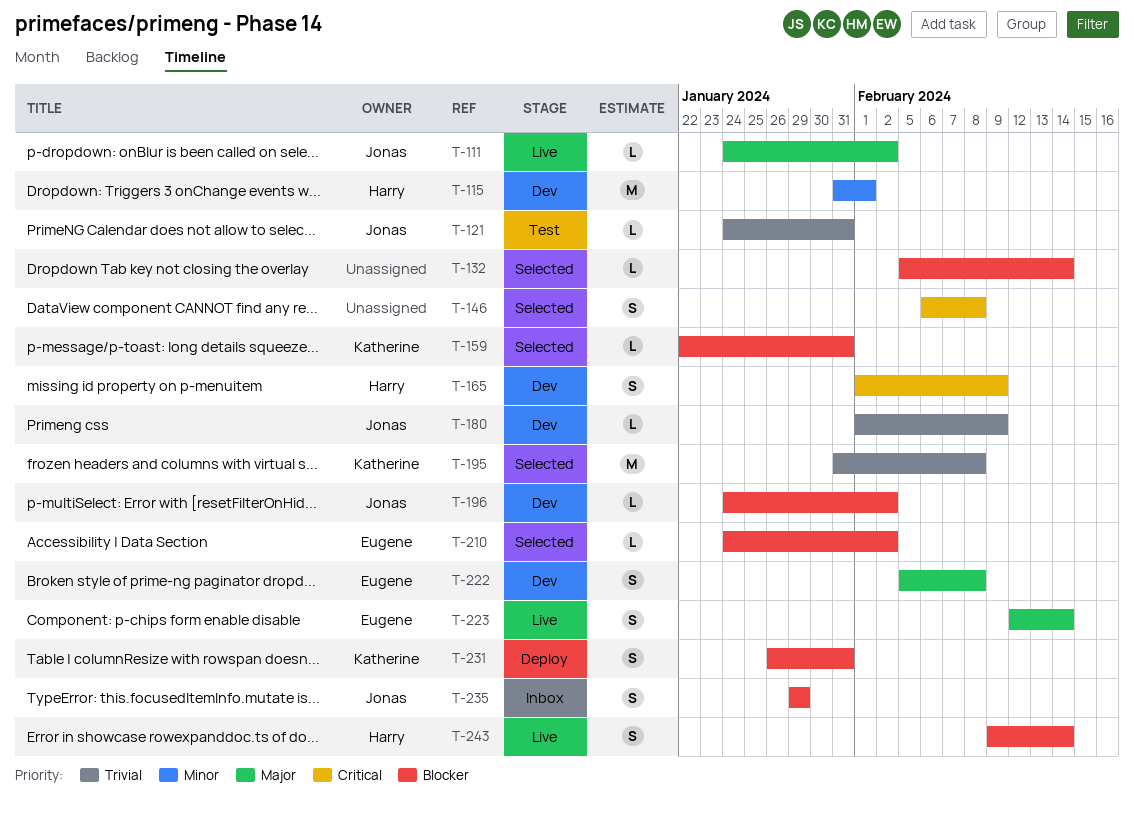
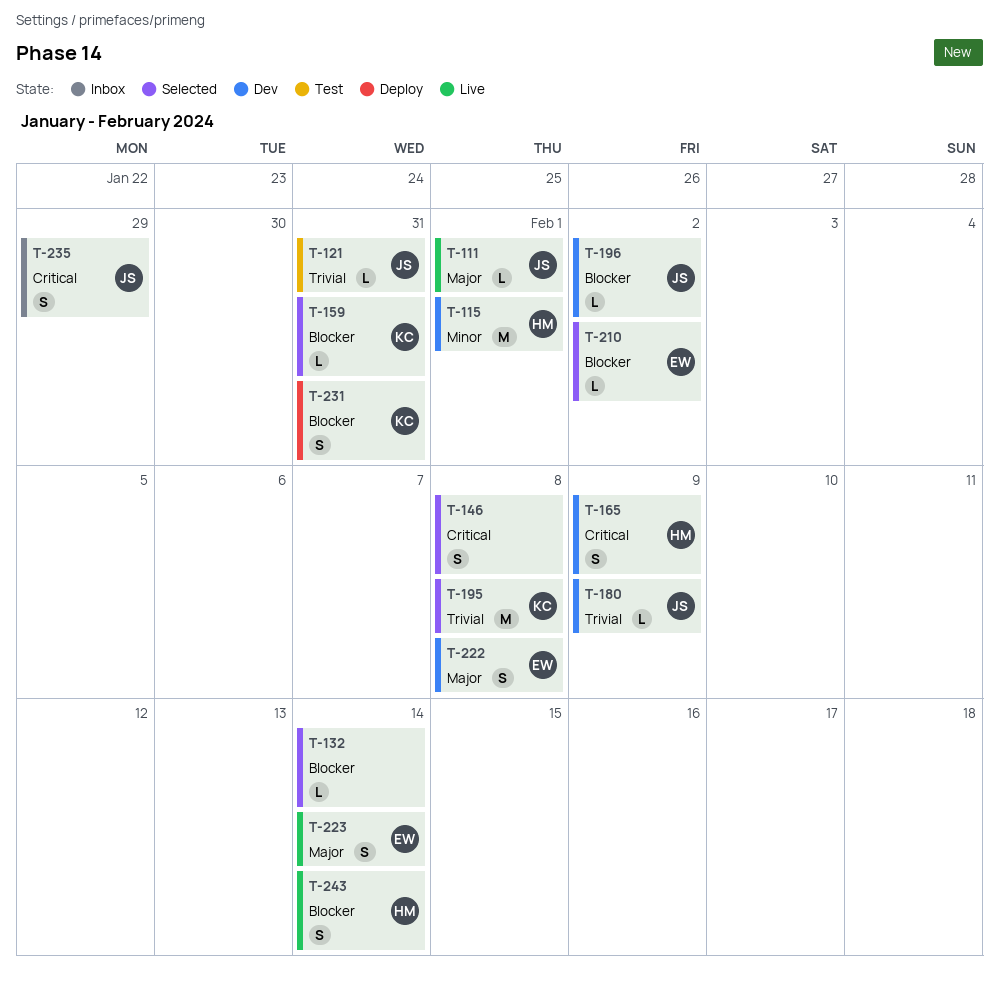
T-111, due: Feb 2 -> Feb 1
T-235, priority: Blocker -> Critical

